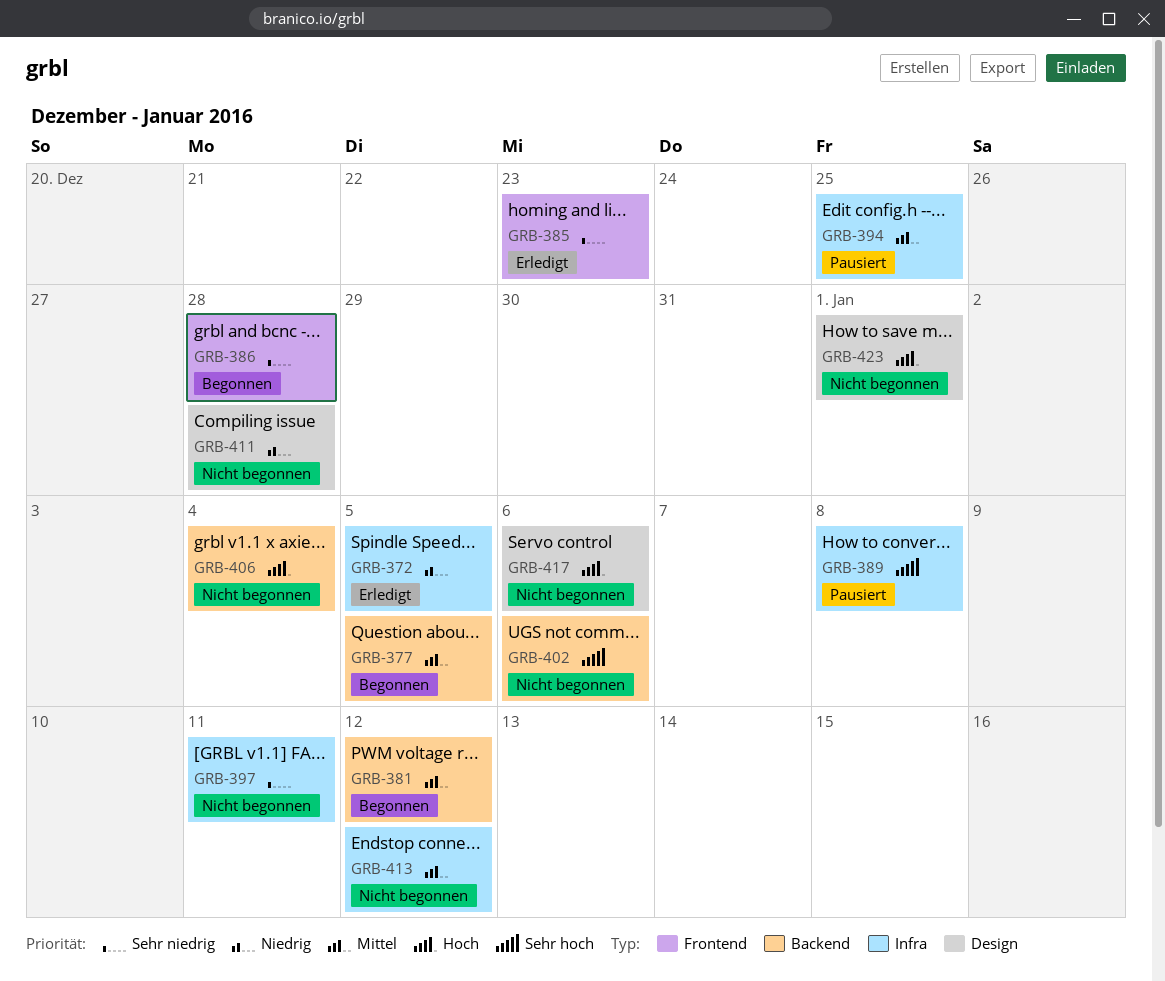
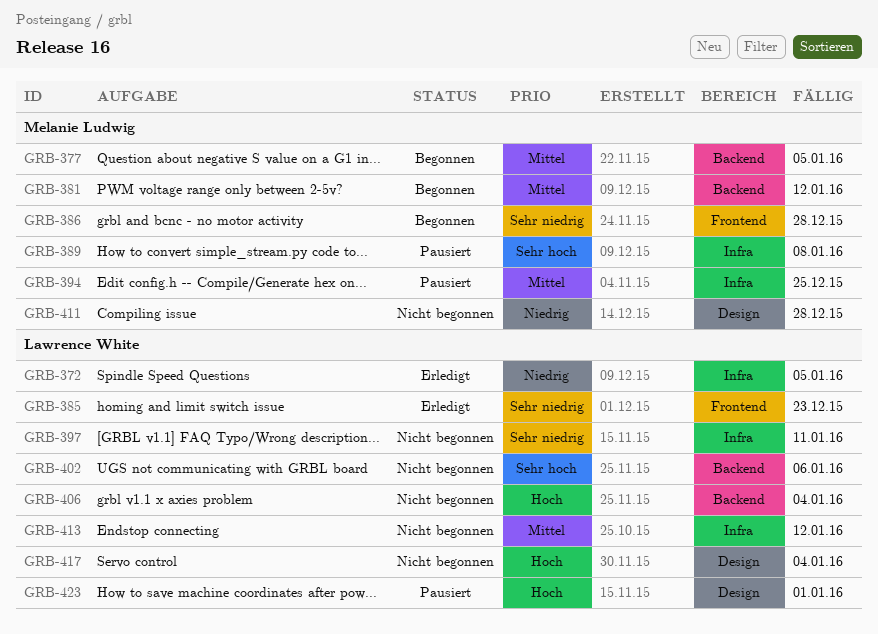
GRB-417, due: Jan 6 -> Jan 4
GRB-423, status: Nicht begonnen -> Pausiert

